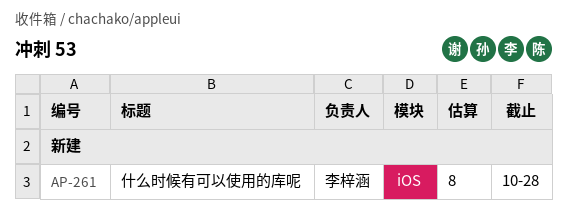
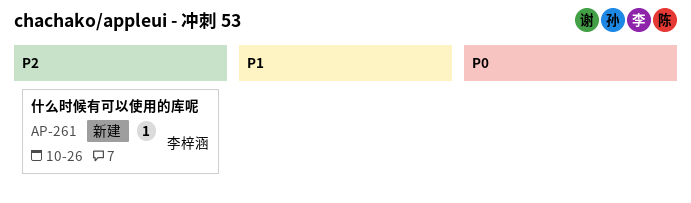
AP-261, estimate: 8 -> 1
AP-261, due: Oct 28 -> Oct 26

